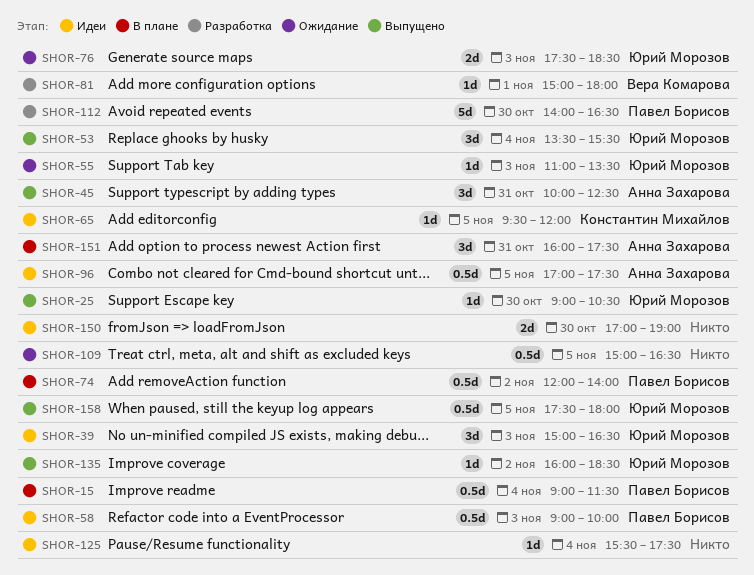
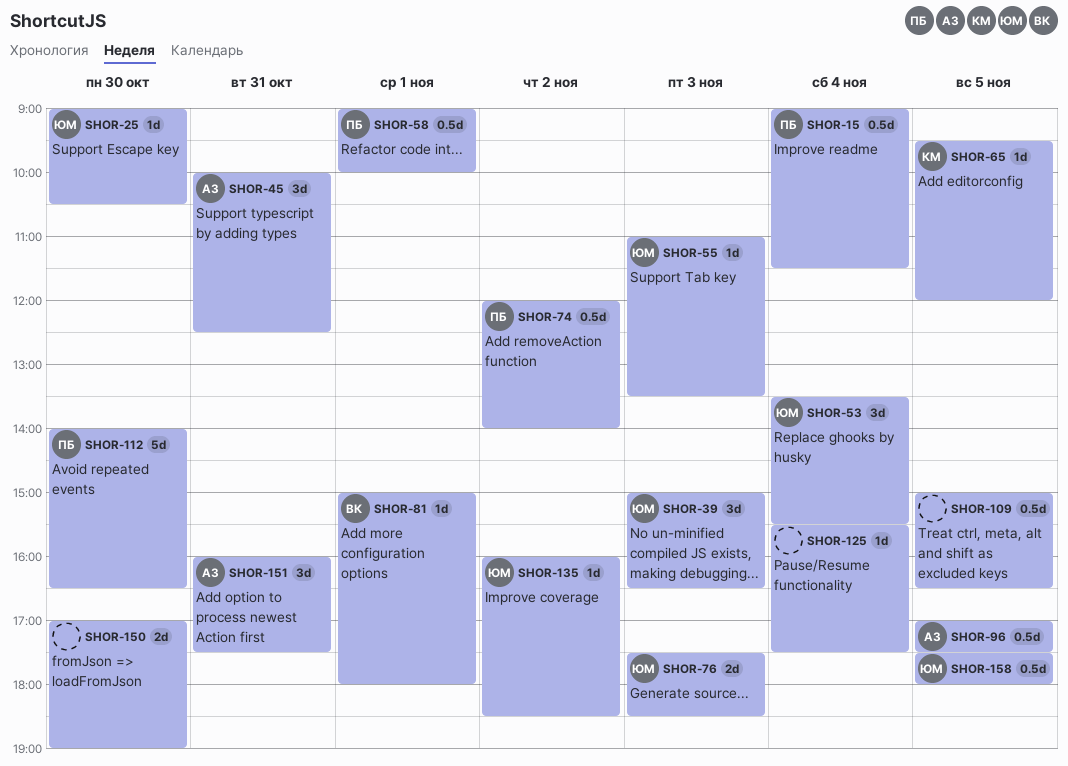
SHOR-58, day: Nov 3 -> Nov 1

